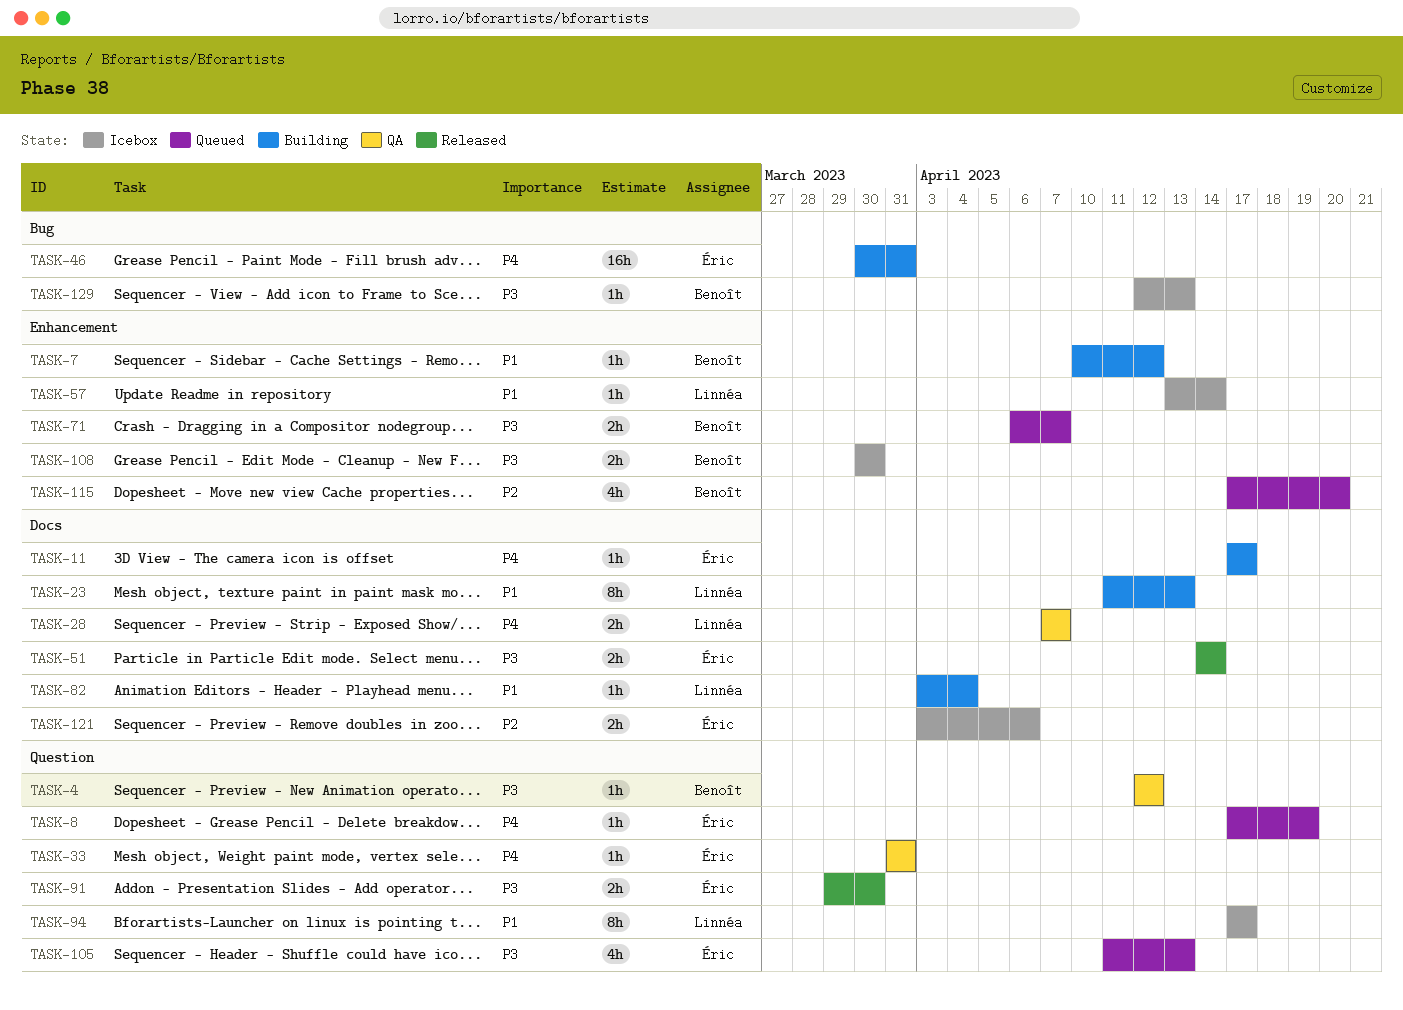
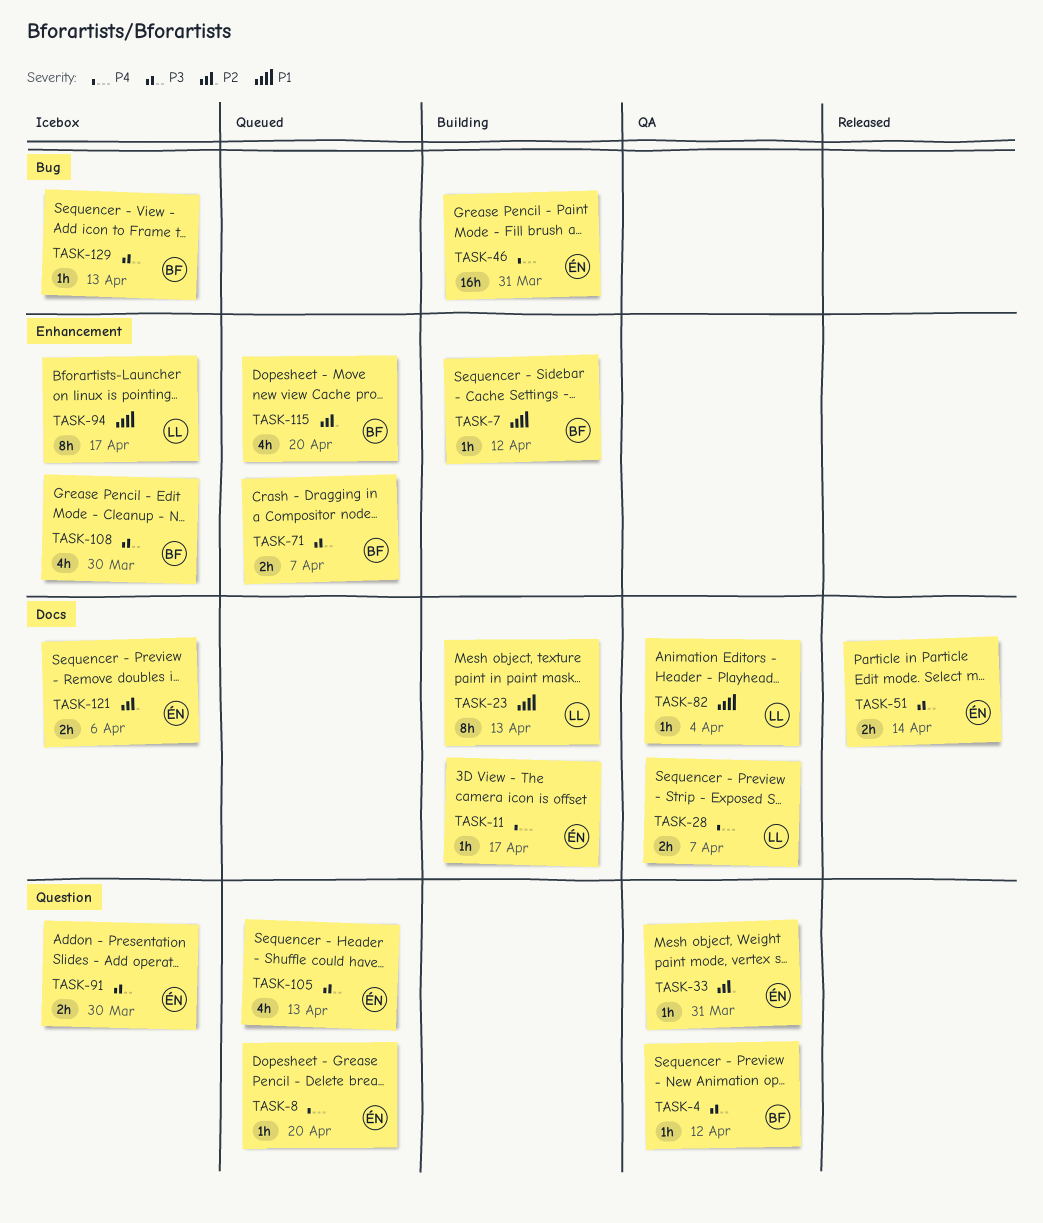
TASK-8, due: Apr 19 -> Apr 20
TASK-33, priority: P4 -> P2
TASK-57: present -> none
TASK-82, status: Building -> QA
TASK-91, status: Released -> Icebox
TASK-94, label: Question -> Enhancement
TASK-108, estimate: 2h -> 4h

